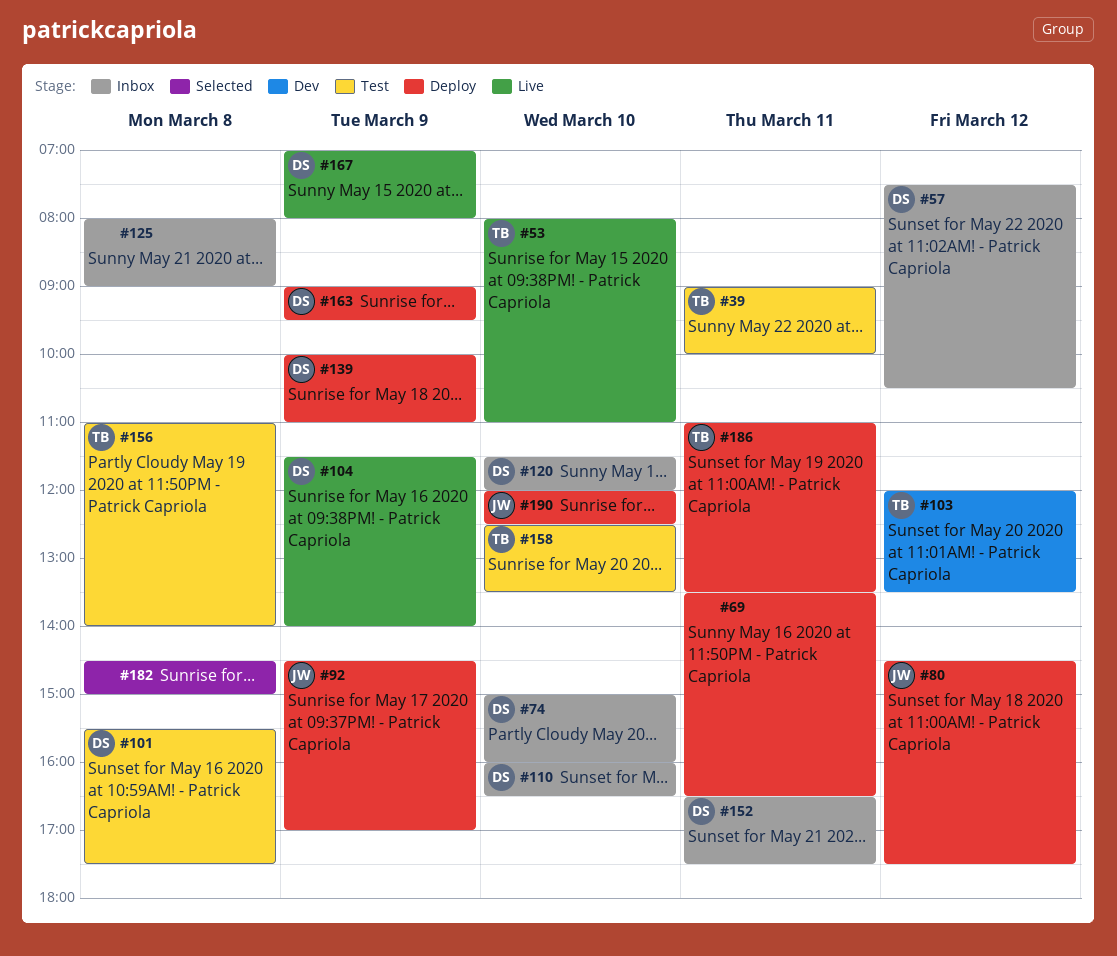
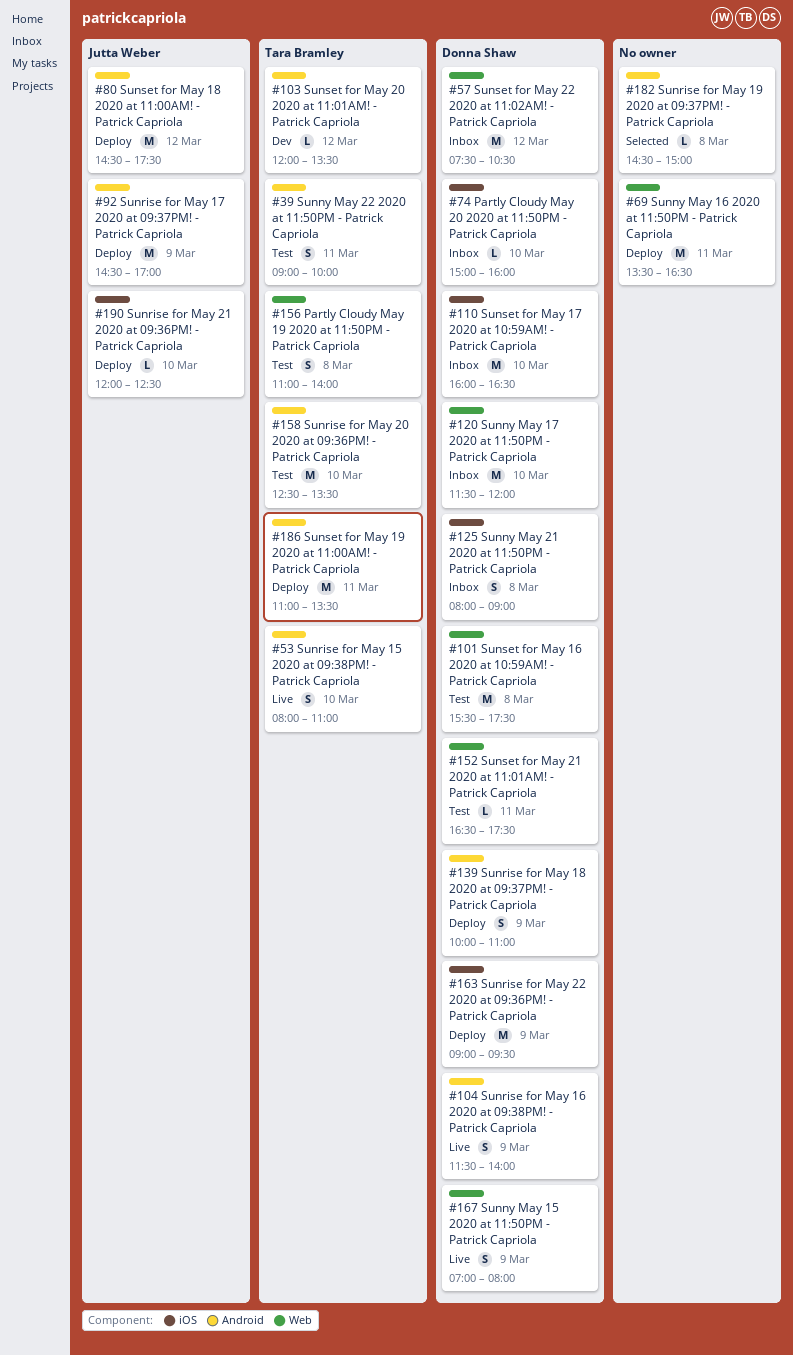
#125, owner: none -> Donna Shaw
#152, status: Inbox -> Test

